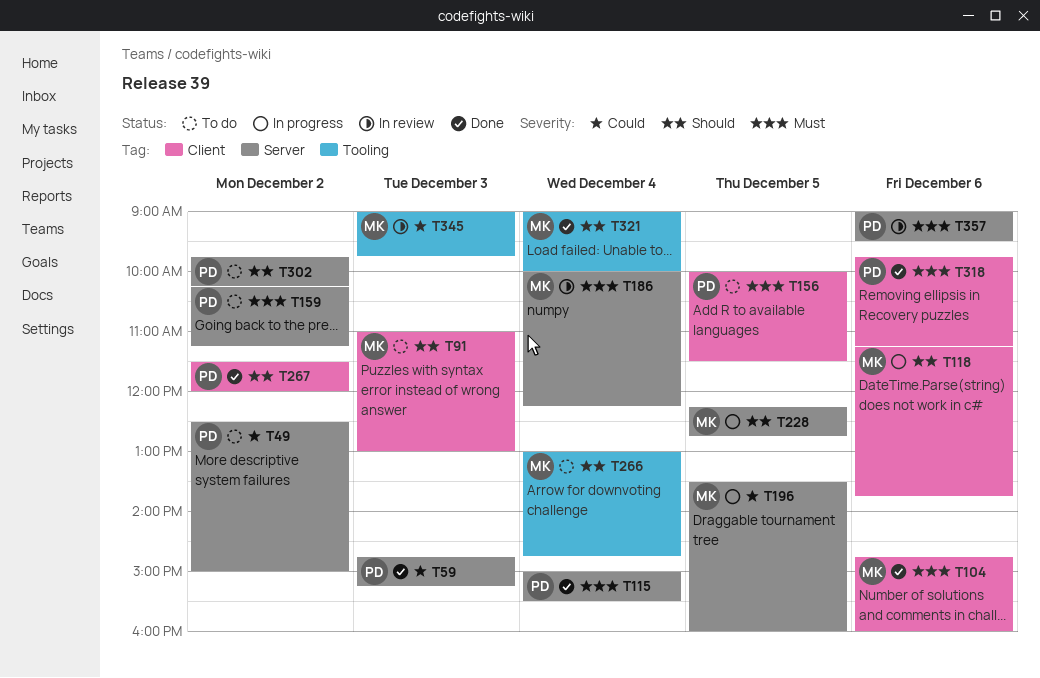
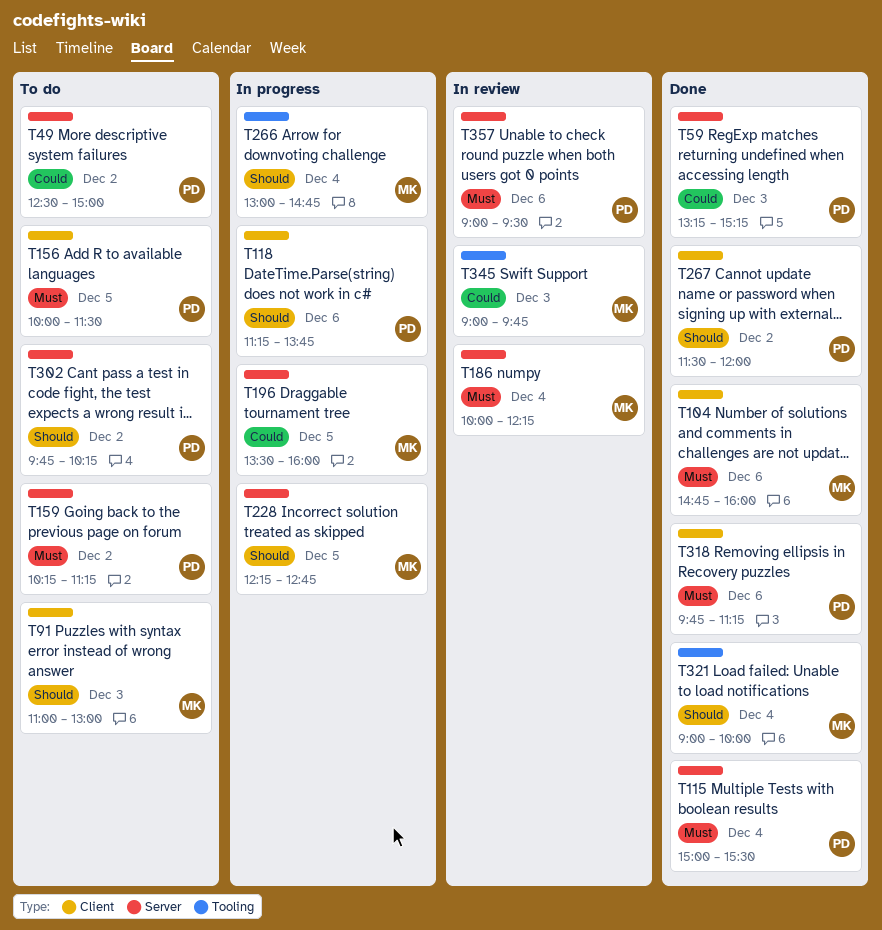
T59, begins: 14:45 -> 13:15
T118, owner: MK -> PD
T266, status: To do -> In progress

